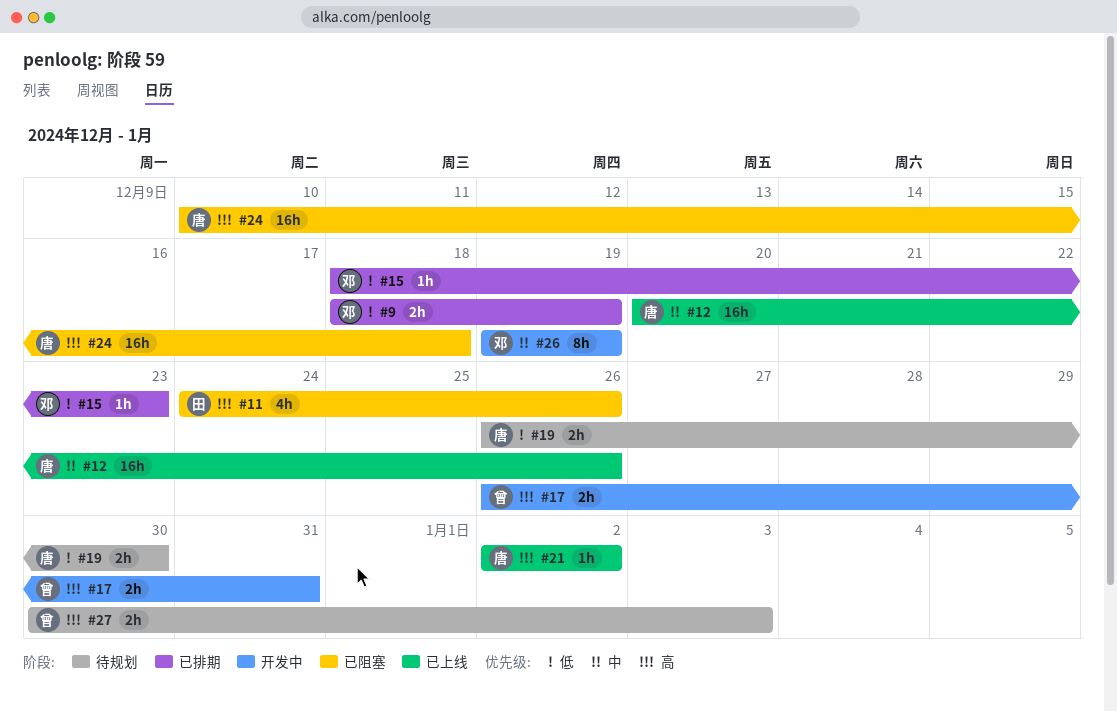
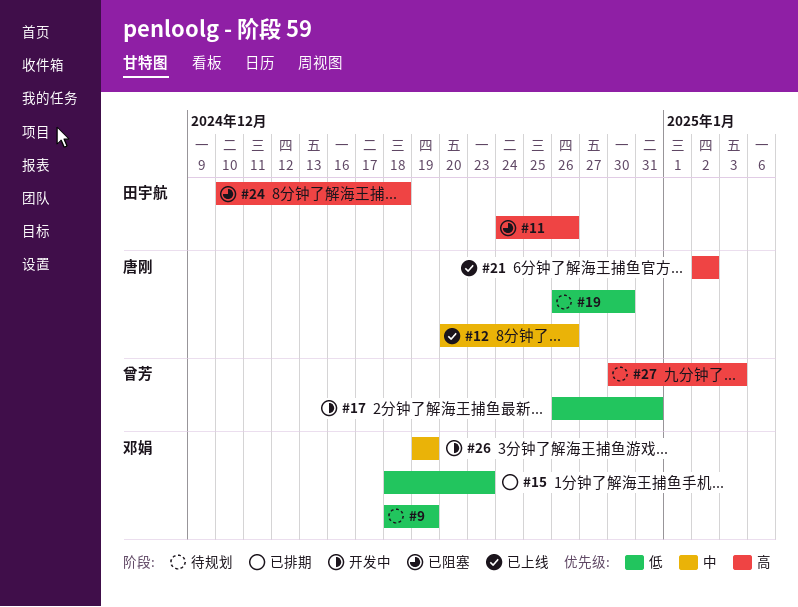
#9, status: 已排期 -> 待规划
#17, priority: 高 -> 低
#24, owner: 唐刚 -> 田宇航

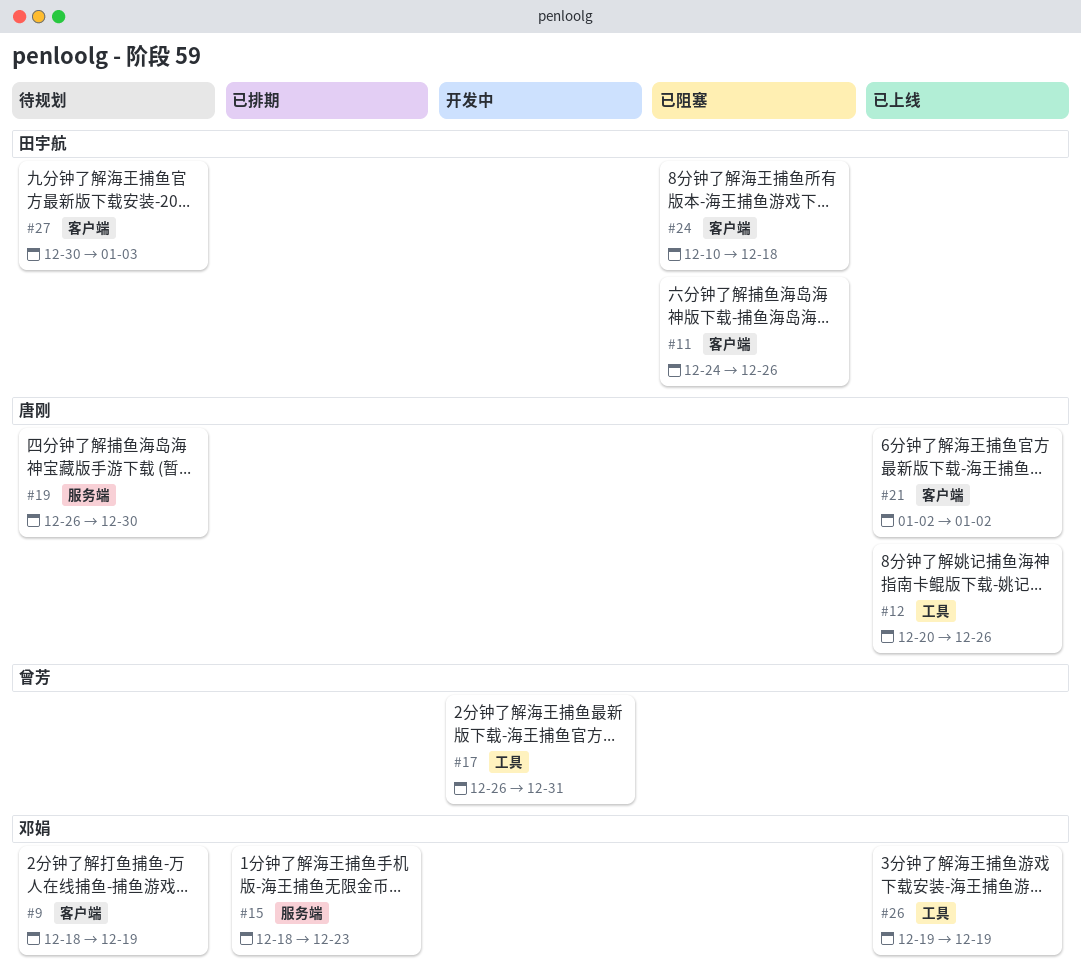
#26, status: 开发中 -> 已上线
#27, owner: 曾芳 -> 田宇航

